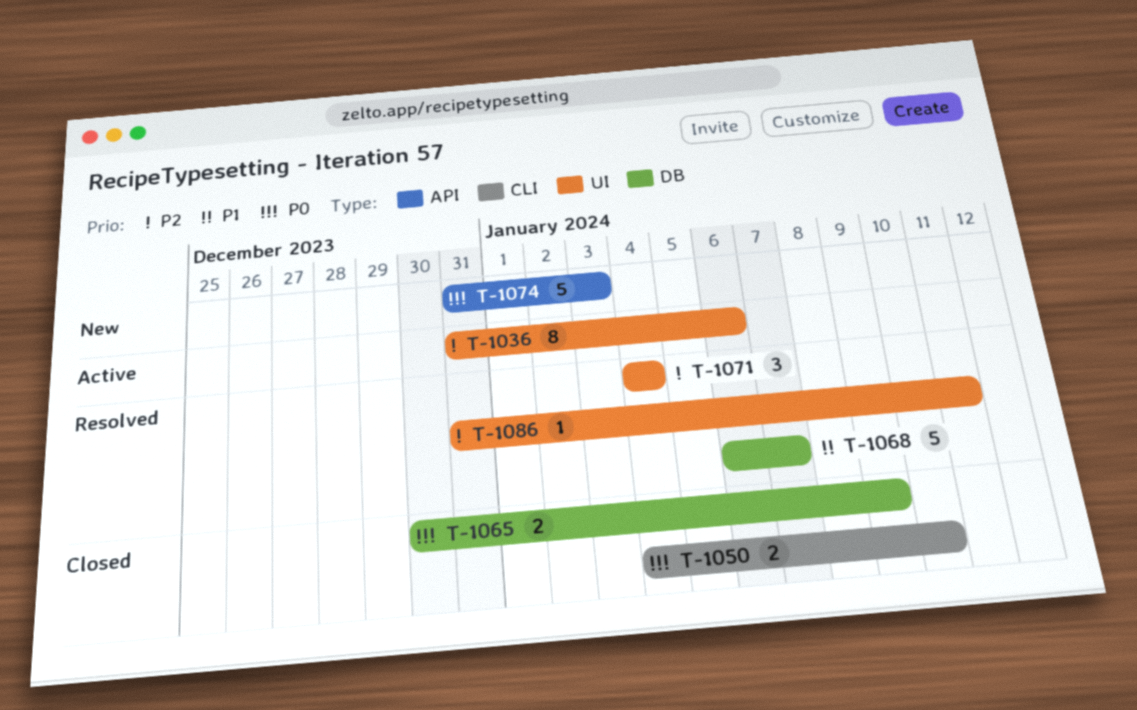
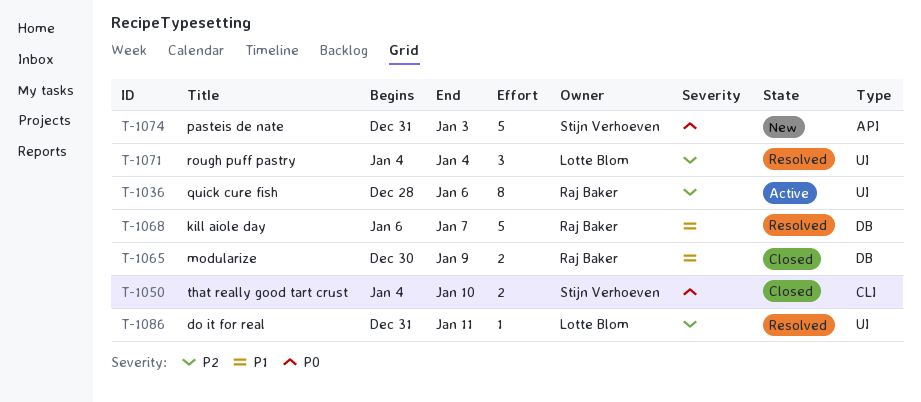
T-1036, start: Dec 31 -> Dec 28
T-1065, priority: P0 -> P1

